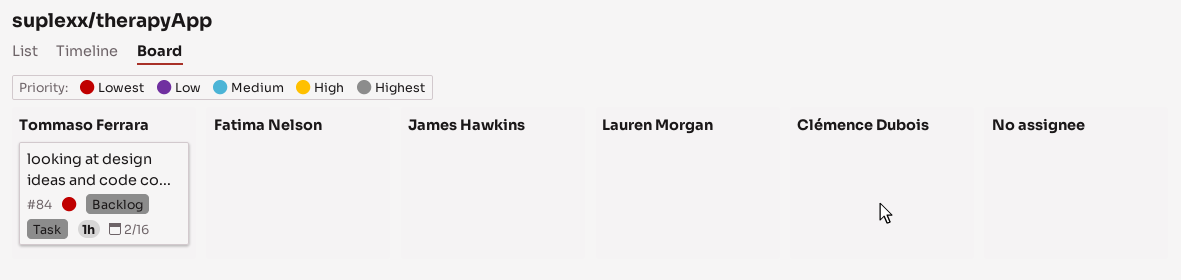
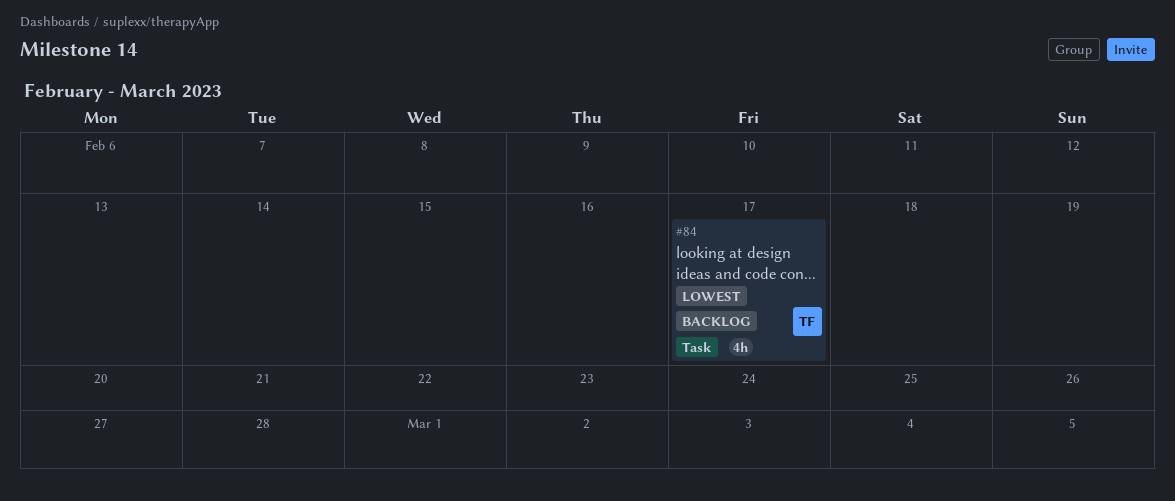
#84, estimate: 1h -> 4h
#84, due: Feb 16 -> Feb 17

